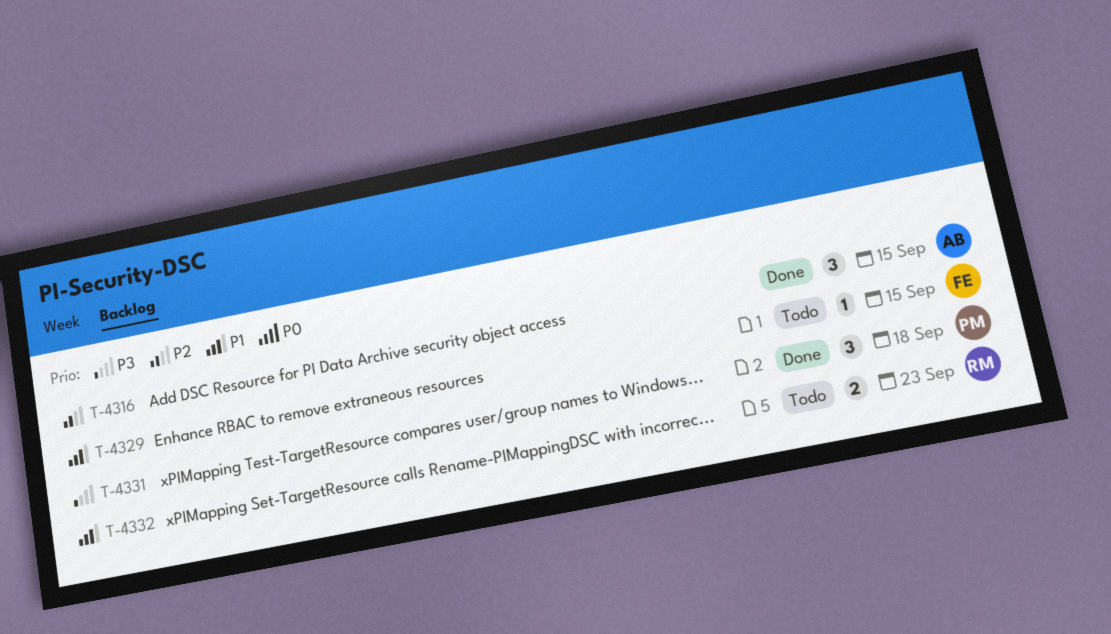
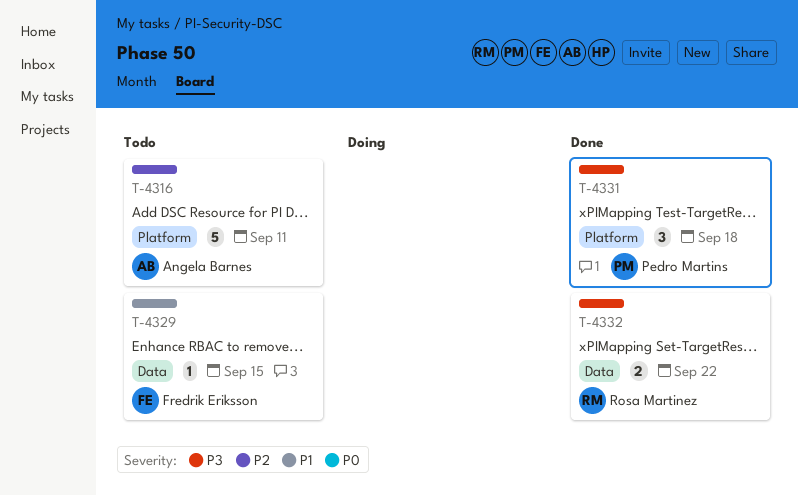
T-4316, status: Done -> Todo
T-4316, estimate: 3 -> 5
T-4316, due: Sep 15 -> Sep 11
T-4332, status: Todo -> Done
T-4332, priority: P1 -> P3
T-4332, due: Sep 23 -> Sep 22

